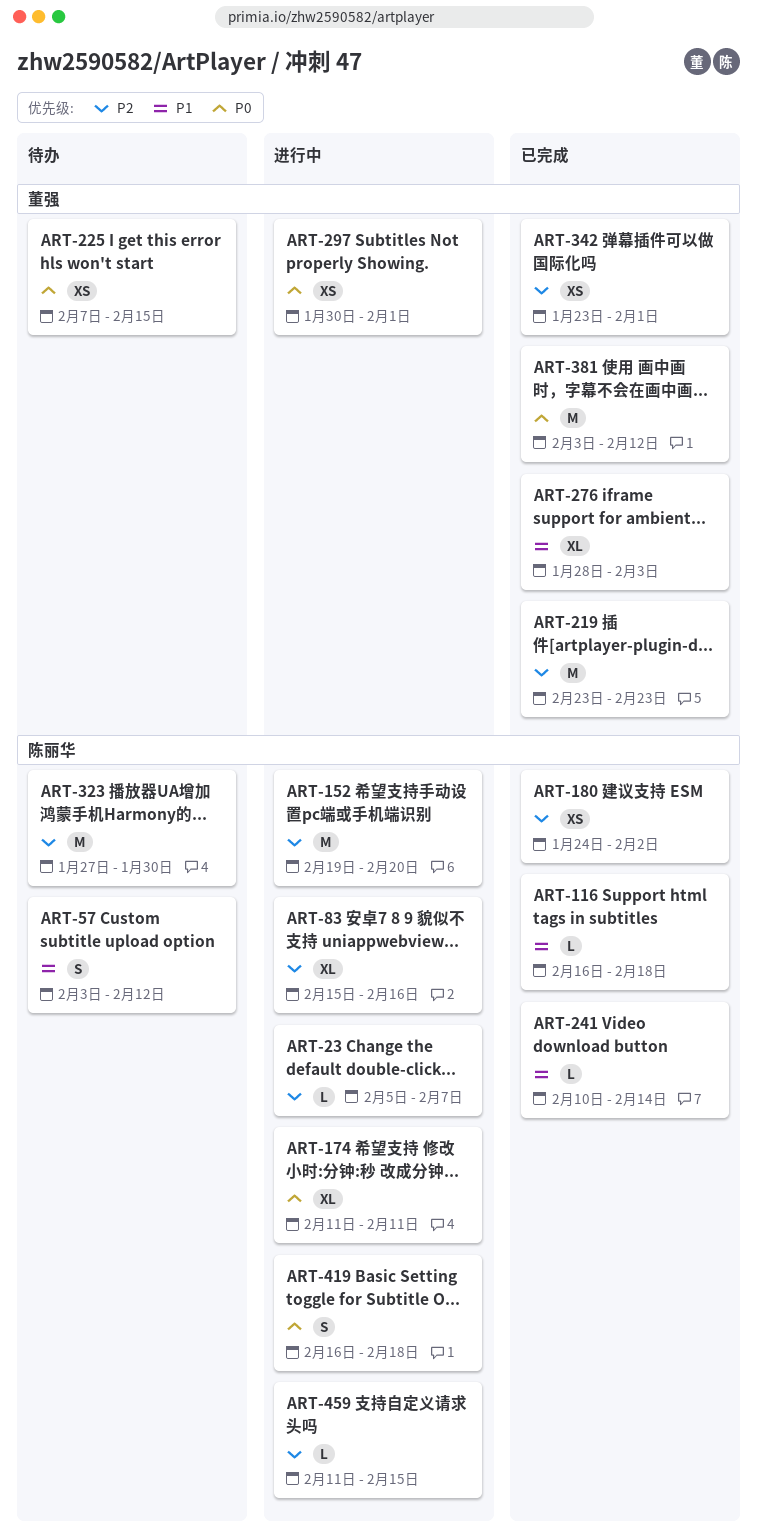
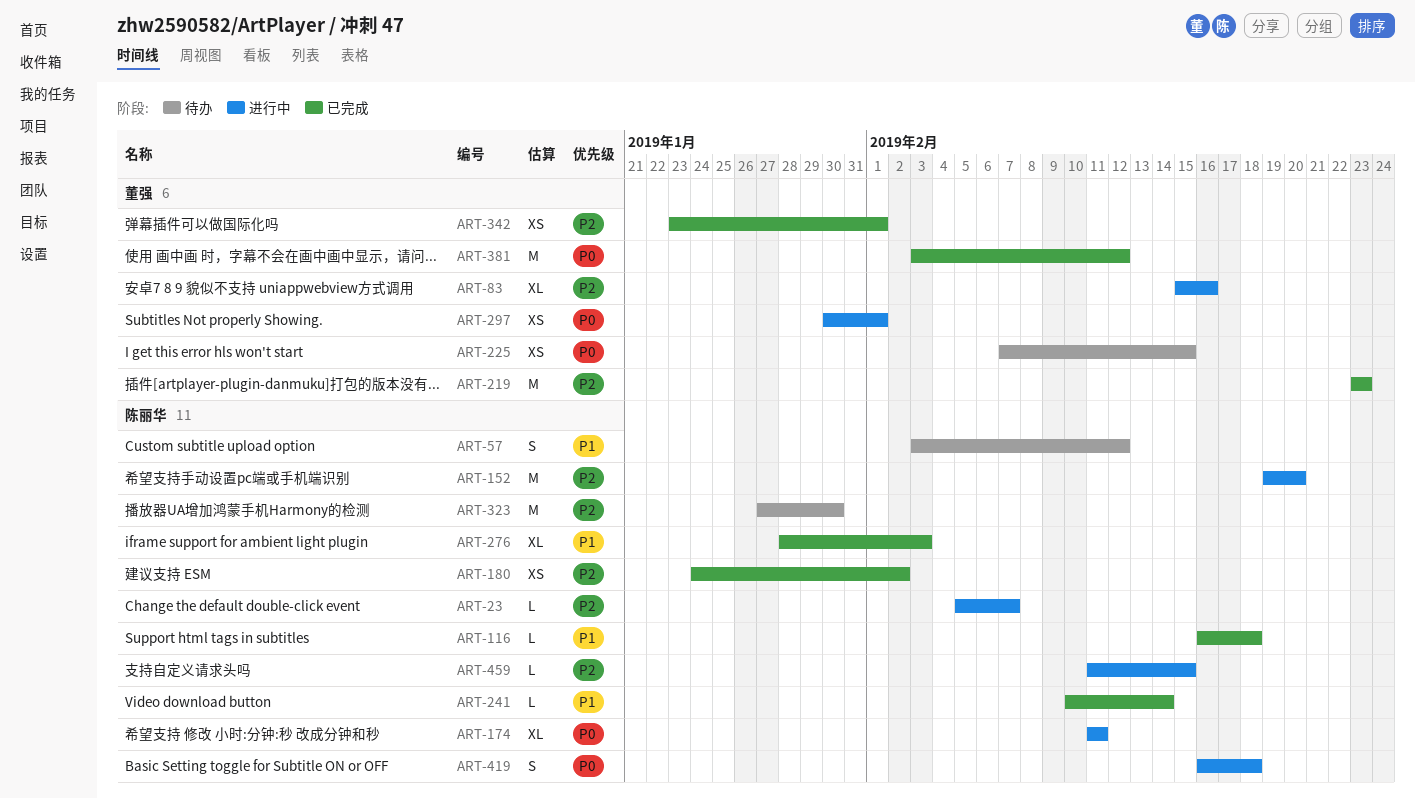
ART-83, owner: 陈丽华 -> 董强
ART-276, owner: 董强 -> 陈丽华

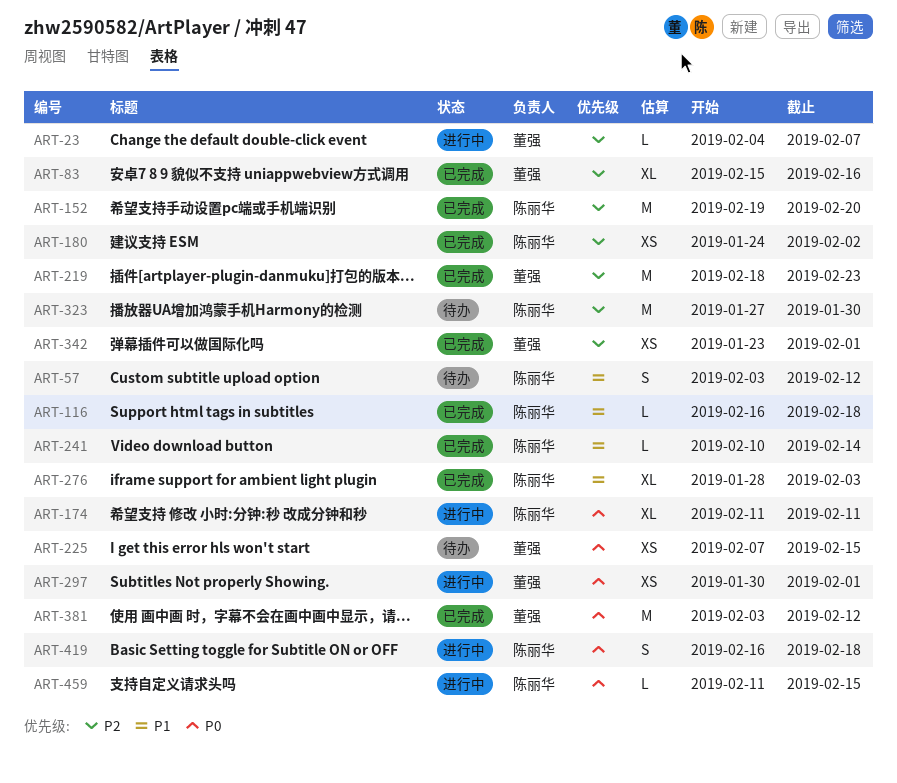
ART-23, owner: 陈丽华 -> 董强
ART-23, start: Feb 5 -> Feb 4
ART-83, status: 进行中 -> 已完成
ART-152, status: 进行中 -> 已完成
ART-219, start: Feb 23 -> Feb 18
ART-459, priority: P2 -> P0

